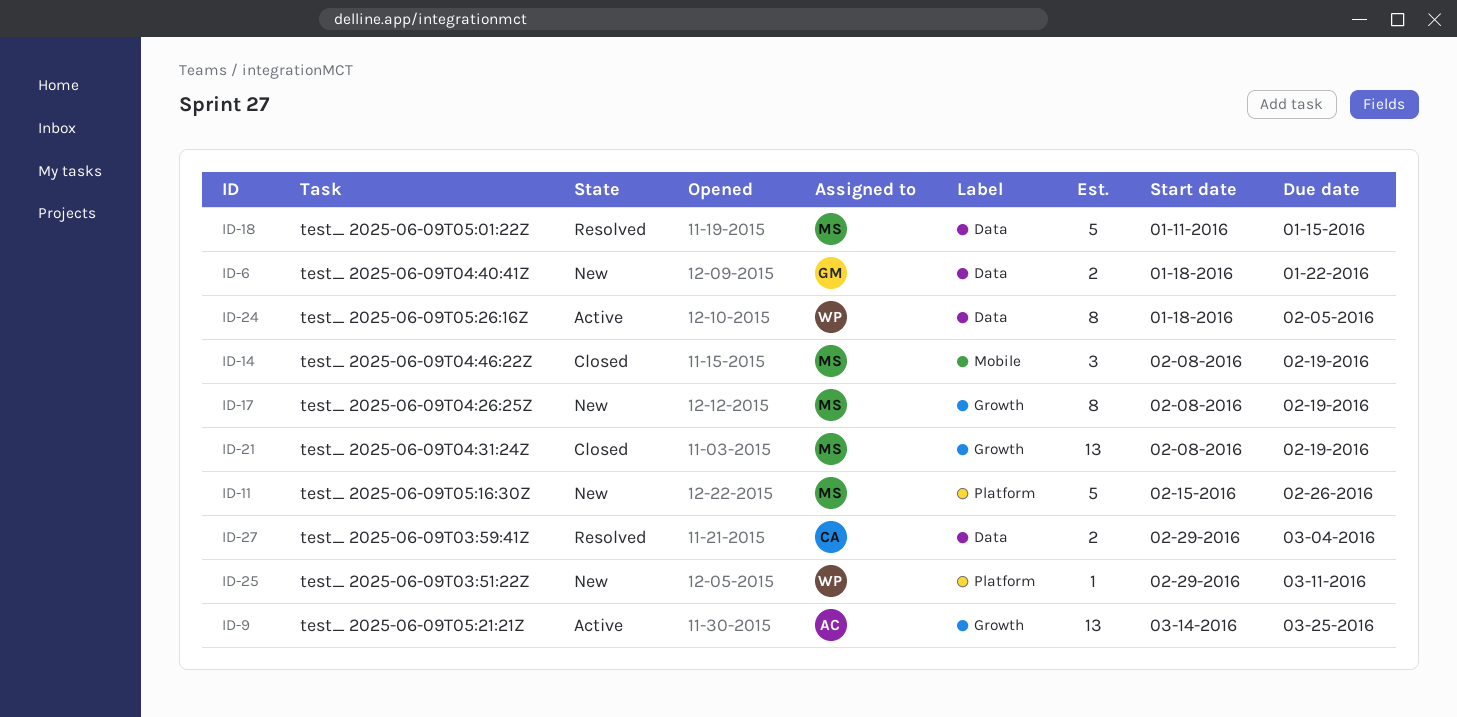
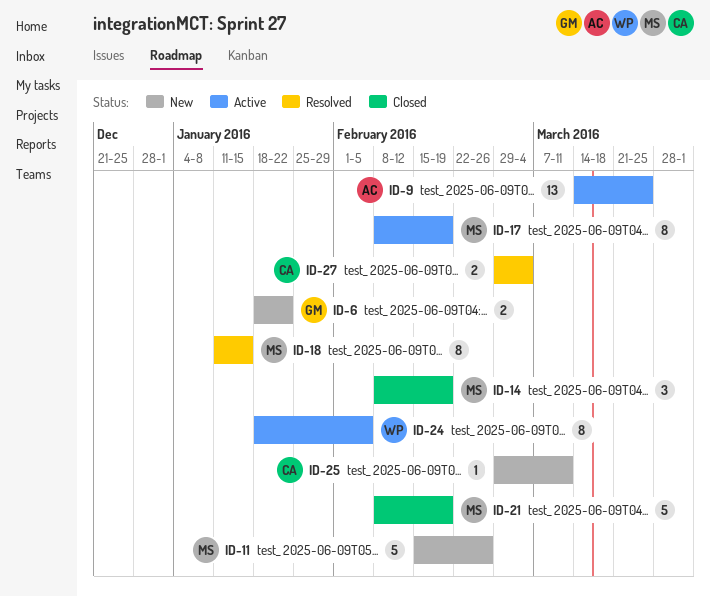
ID-17, status: New -> Active
ID-18, estimate: 5 -> 8
ID-21, estimate: 13 -> 5
ID-25, owner: WP -> CA

